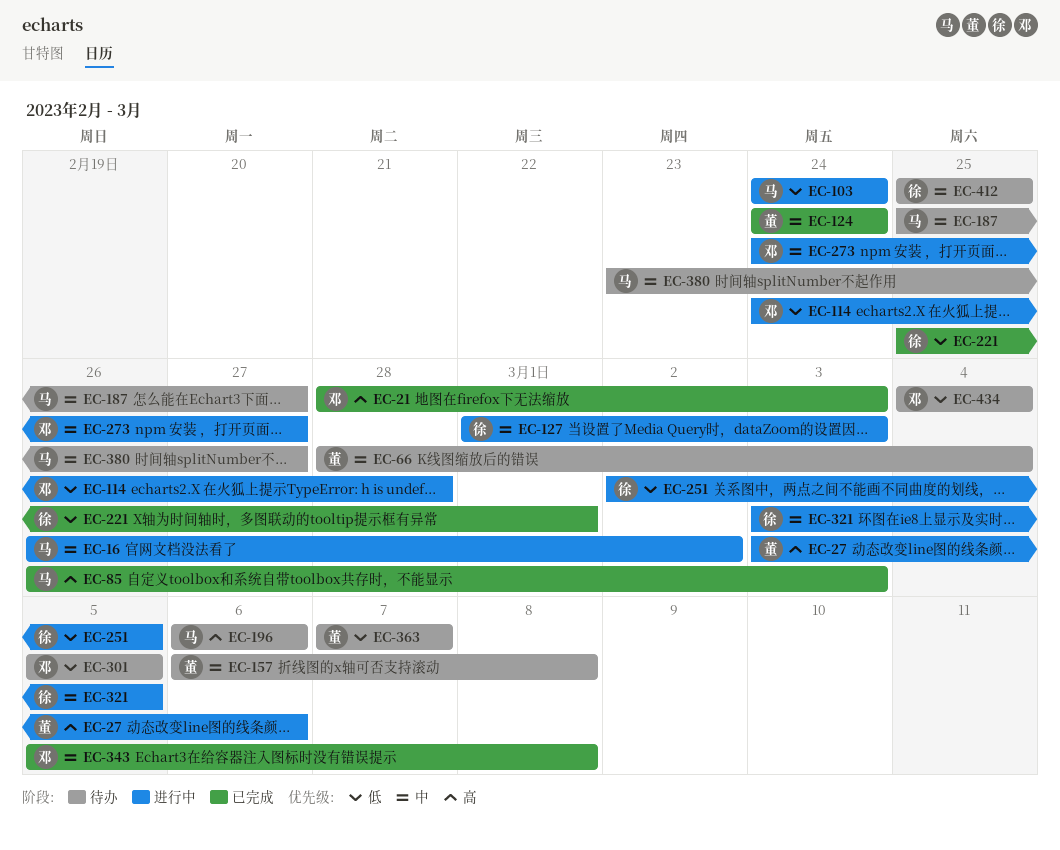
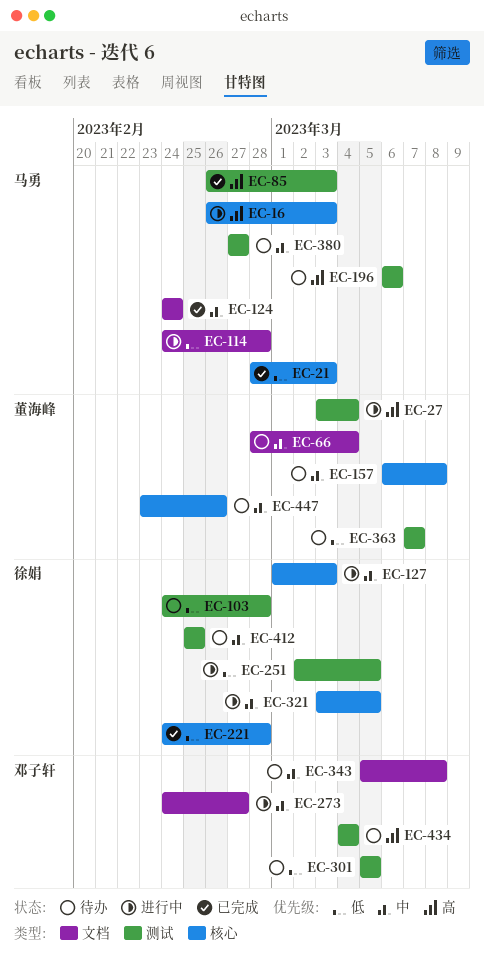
EC-16, priority: 中 -> 高
EC-16, due: Mar 2 -> Mar 3
EC-21, owner: 邓子轩 -> 马勇
EC-21, priority: 高 -> 低
EC-27, due: Mar 6 -> Mar 4
EC-103, status: 进行中 -> 待办
EC-103, owner: 马勇 -> 徐娟
EC-103, due: Feb 24 -> Feb 28
EC-114, owner: 邓子轩 -> 马勇
EC-124, owner: 董海峰 -> 马勇
EC-187: present -> none
EC-221, start: Feb 25 -> Feb 24
EC-221, due: Mar 1 -> Feb 28
EC-343, status: 已完成 -> 待办
EC-380, start: Feb 23 -> Feb 27
EC-434, priority: 低 -> 高
EC-447: none -> present

